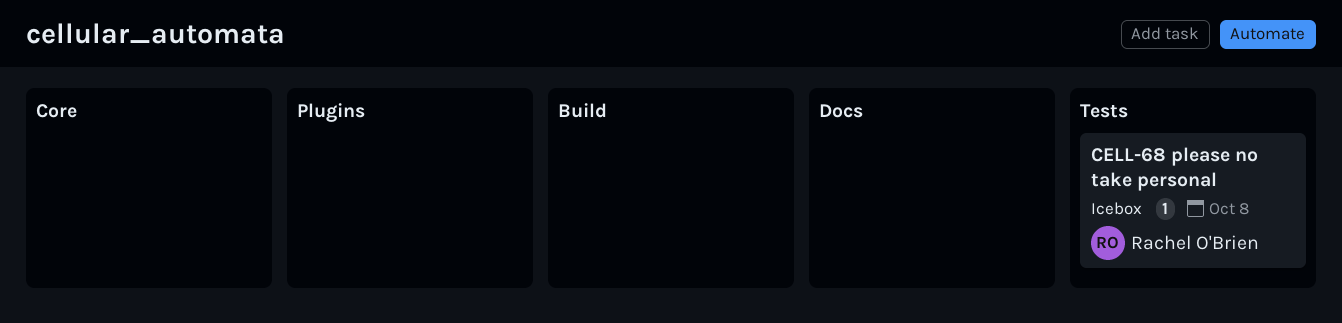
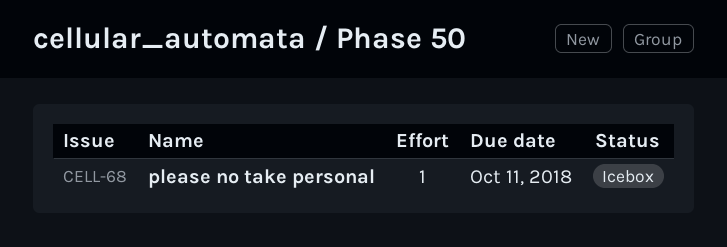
CELL-68, due: Oct 8 -> Oct 11

